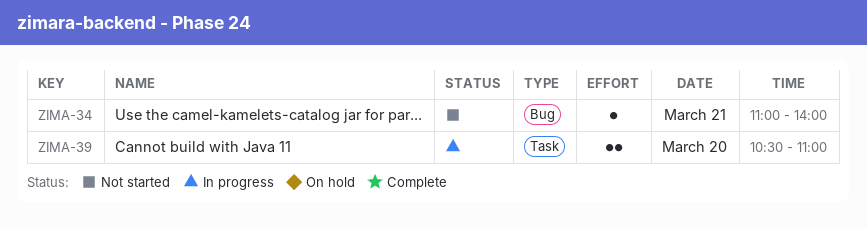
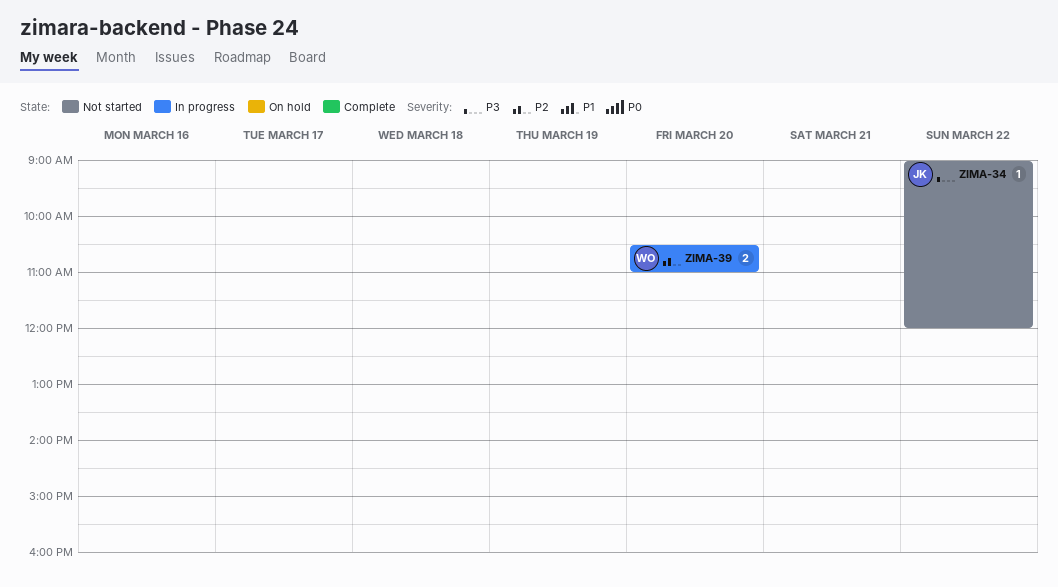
ZIMA-34, day: Mar 21 -> Mar 22
ZIMA-34, begins: 11:00 -> 09:00
ZIMA-34, ends: 14:00 -> 12:00

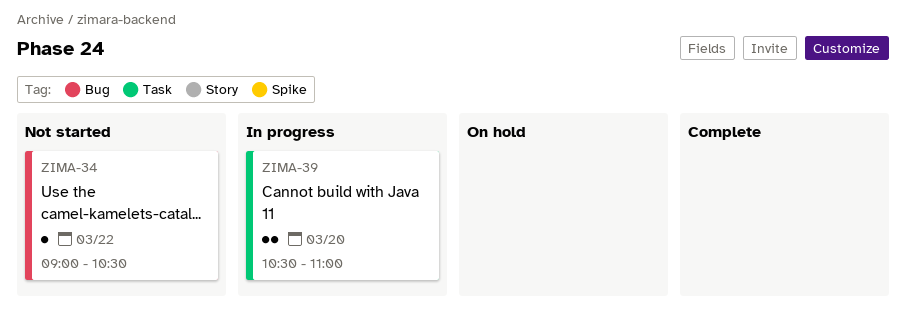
ZIMA-34, ends: 12:00 -> 10:30

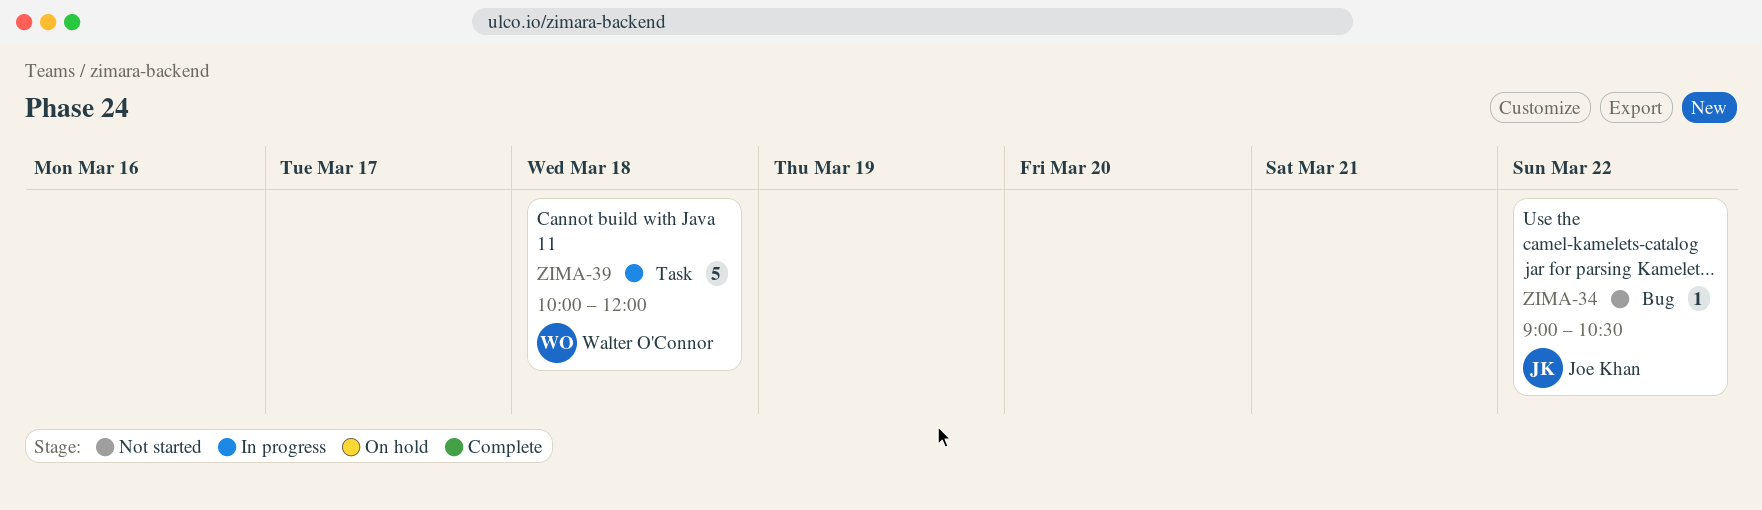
ZIMA-39, estimate: 2 -> 5
ZIMA-39, day: Mar 20 -> Mar 18
ZIMA-39, begins: 10:30 -> 10:00
ZIMA-39, ends: 11:00 -> 12:00

